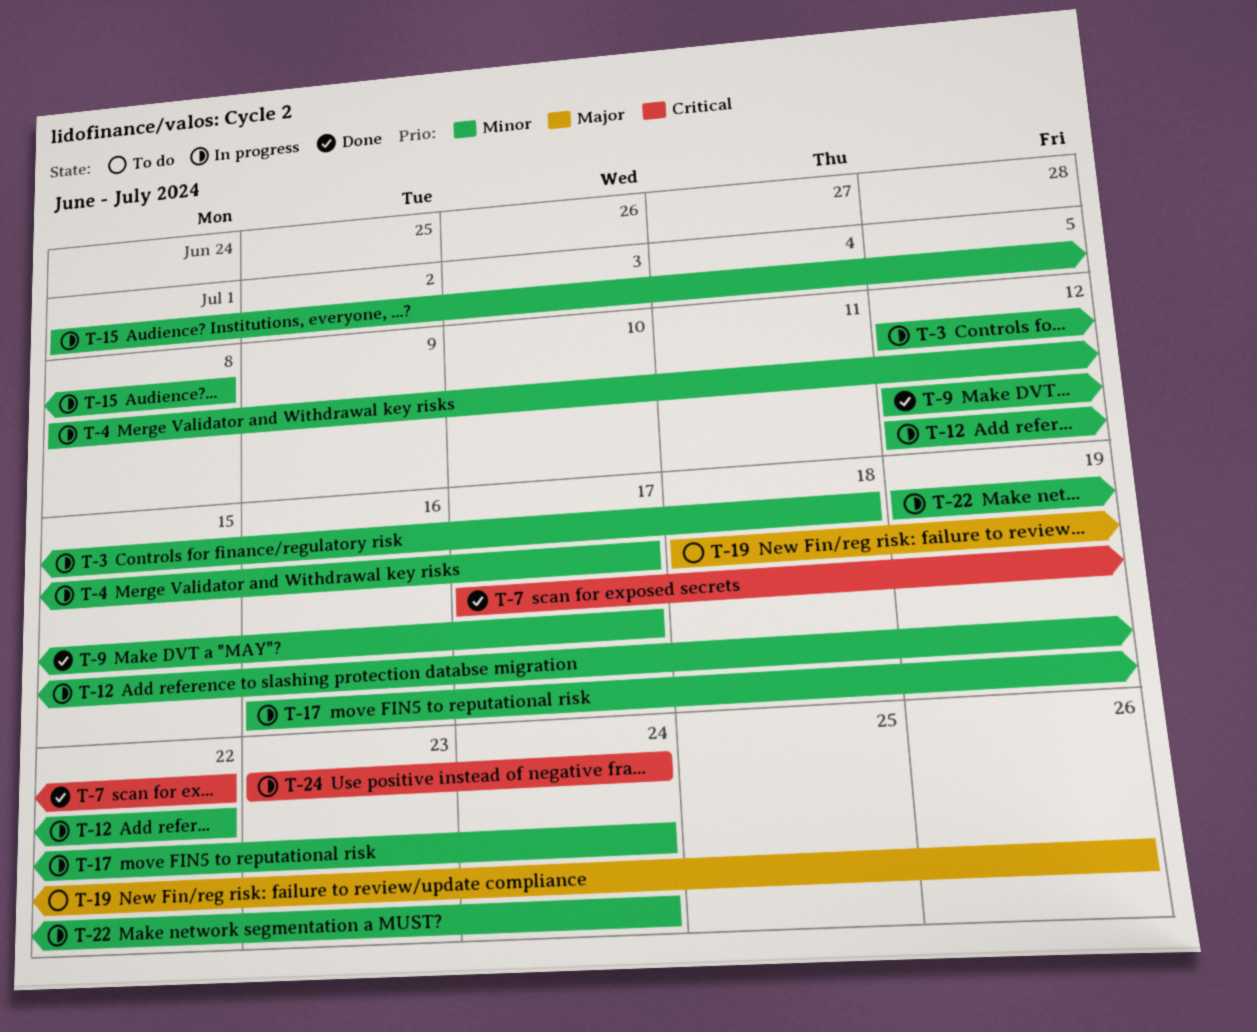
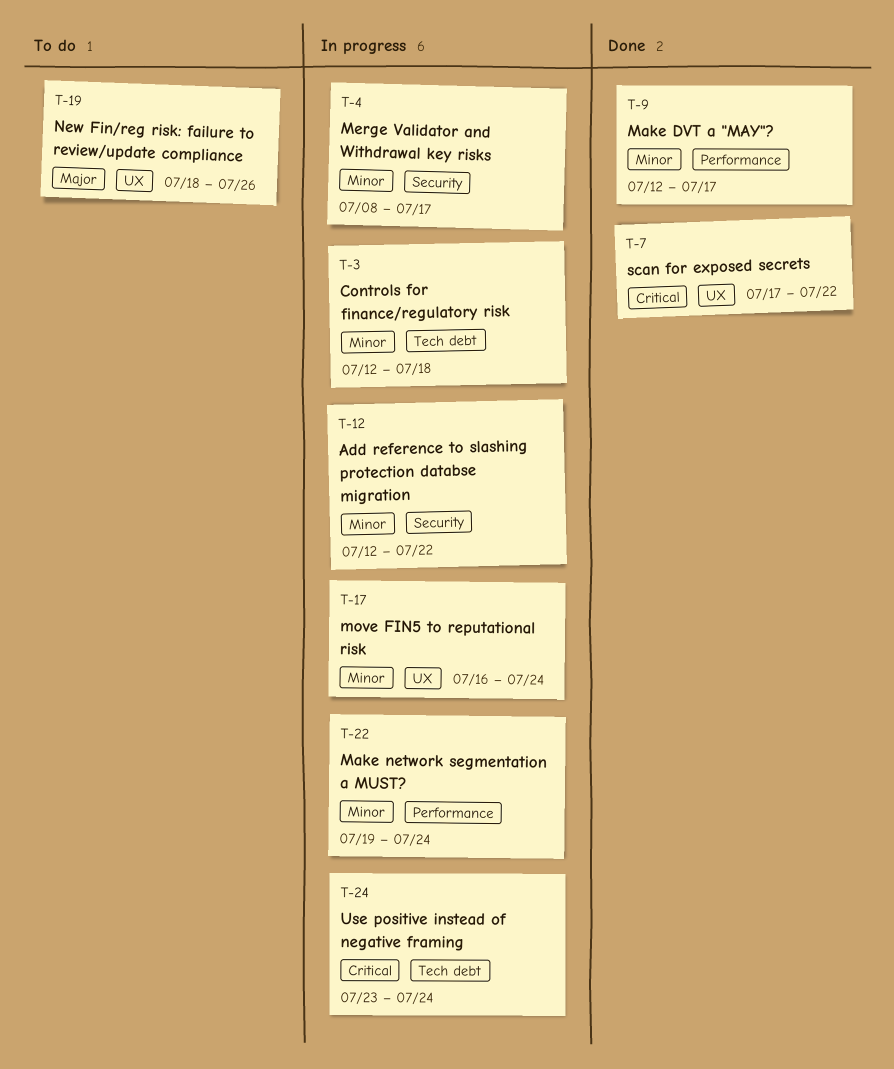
T-15: present -> none

